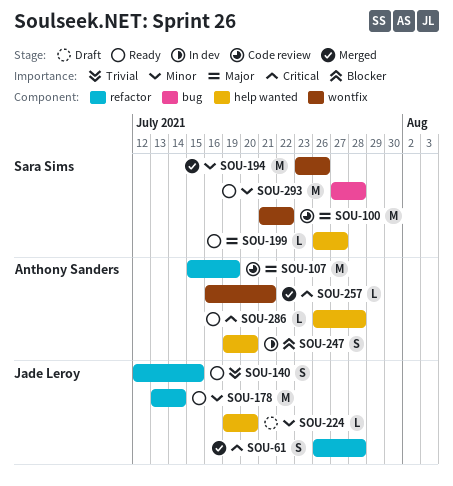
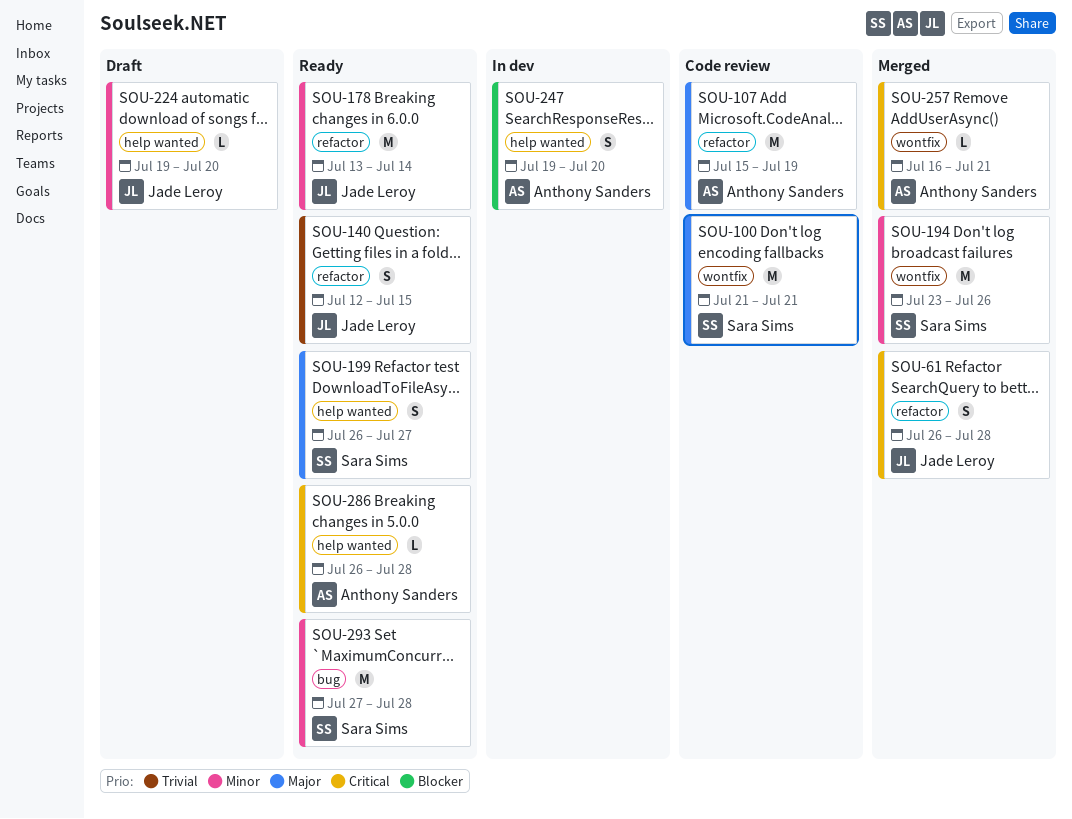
SOU-100, due: Jul 22 -> Jul 21
SOU-199, estimate: L -> S

